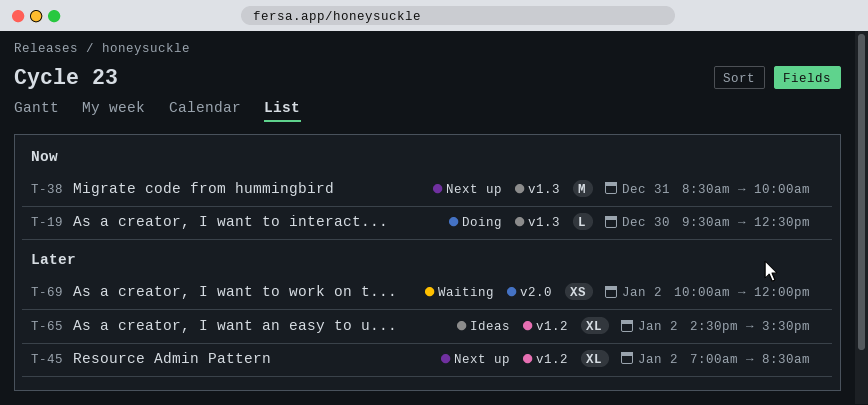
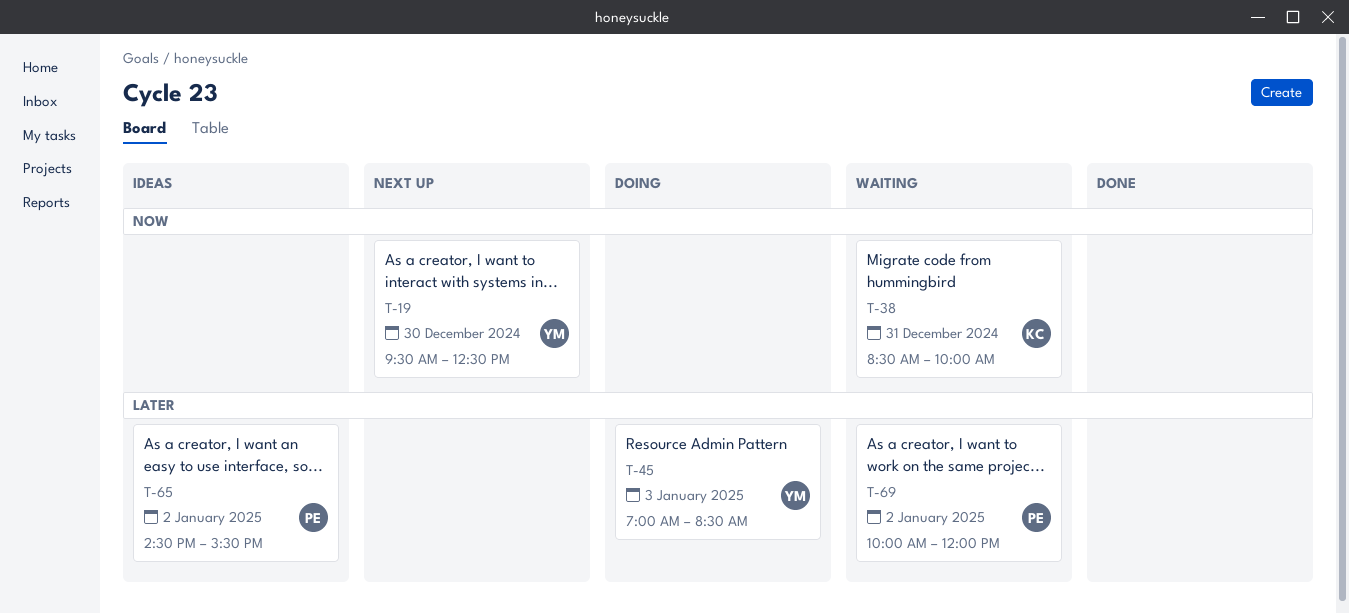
T-19, status: Doing -> Next up
T-38, status: Next up -> Waiting
T-45, status: Next up -> Doing
T-45, day: Jan 2 -> Jan 3

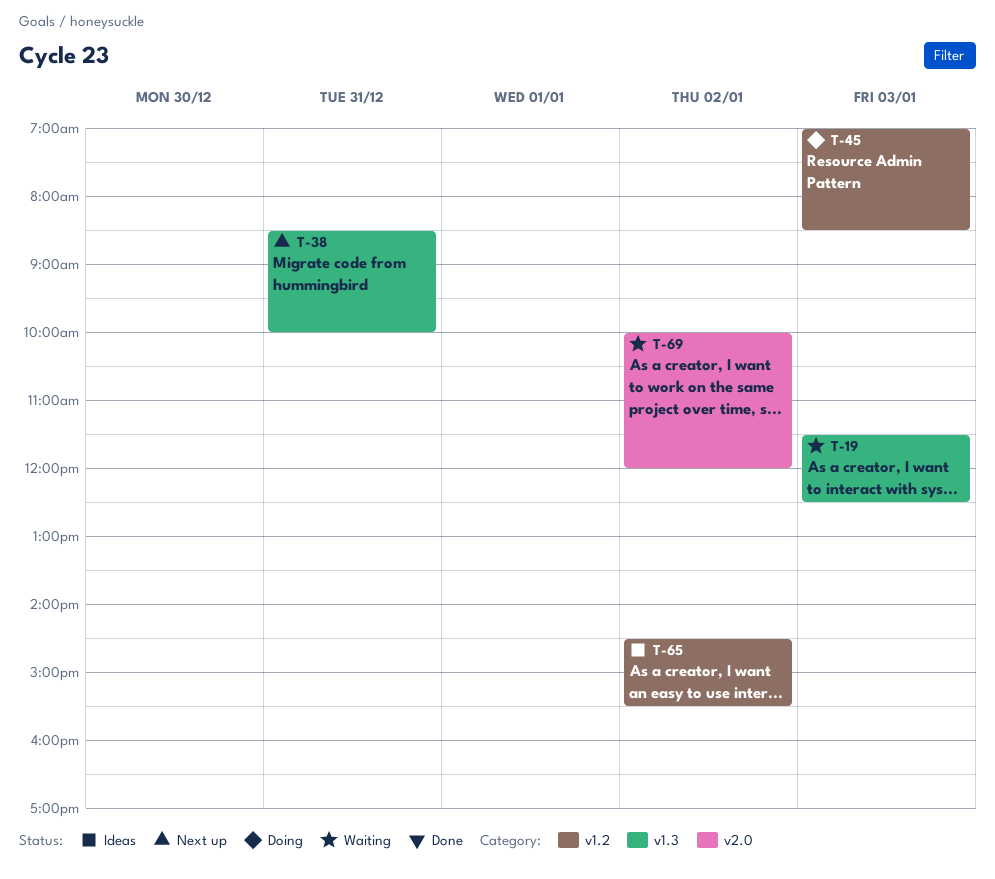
T-19, status: Next up -> Waiting
T-19, day: Dec 30 -> Jan 3
T-19, begins: 09:30 -> 11:30
T-38, status: Waiting -> Next up

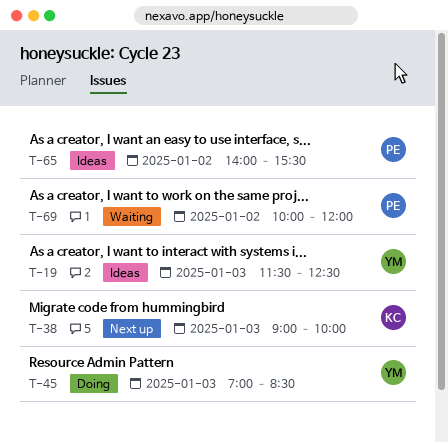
T-19, status: Waiting -> Ideas
T-38, day: Dec 31 -> Jan 3
T-38, begins: 08:30 -> 09:00
T-65, begins: 14:30 -> 14:00

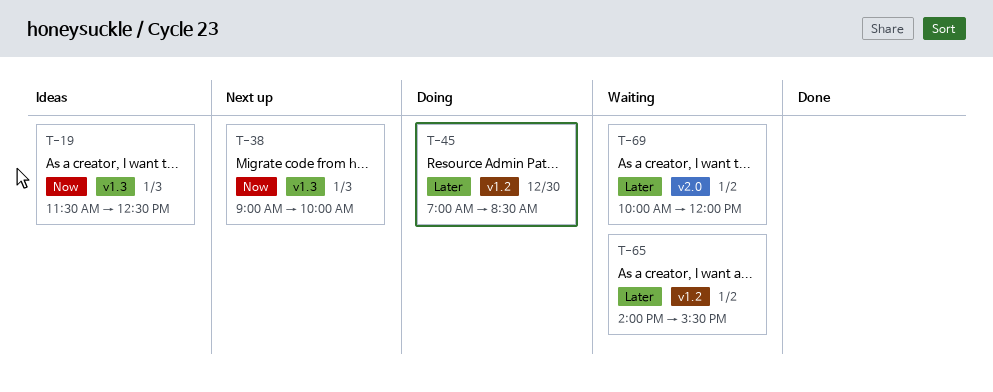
T-45, day: Jan 3 -> Dec 30
T-65, status: Ideas -> Waiting

